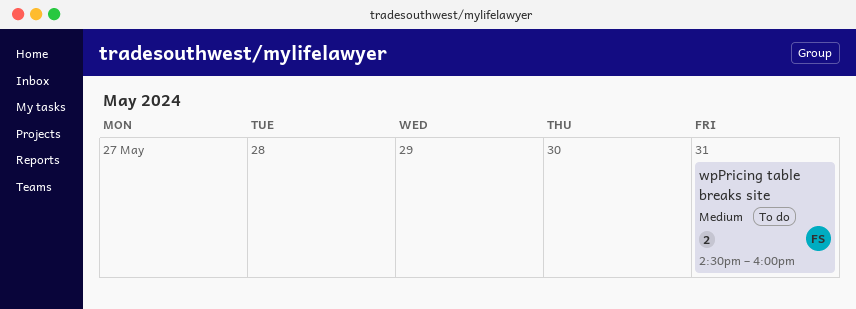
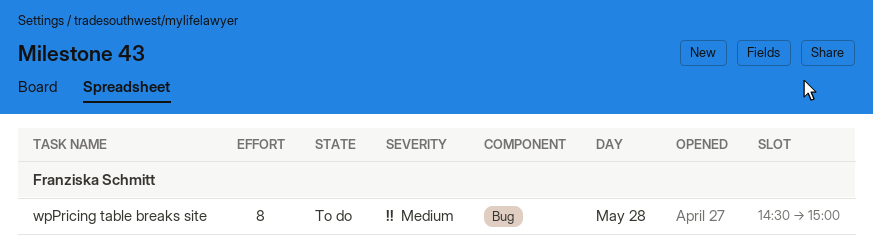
wpPricing table breaks site, estimate: 2 -> 8
wpPricing table breaks site, day: May 31 -> May 28
wpPricing table breaks site, ends: 16:00 -> 15:00

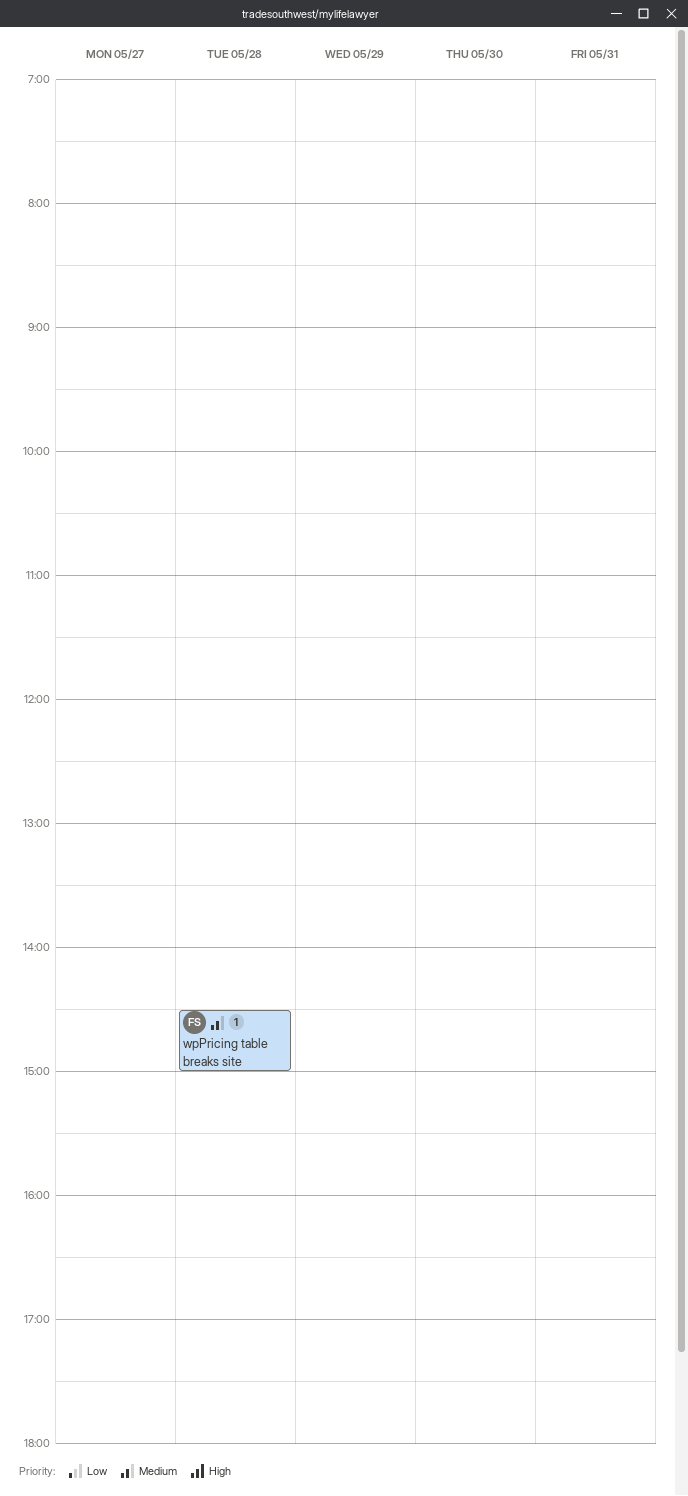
wpPricing table breaks site, estimate: 8 -> 1

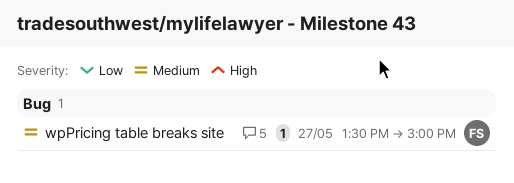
wpPricing table breaks site, day: May 28 -> May 27
wpPricing table breaks site, begins: 14:30 -> 13:30

